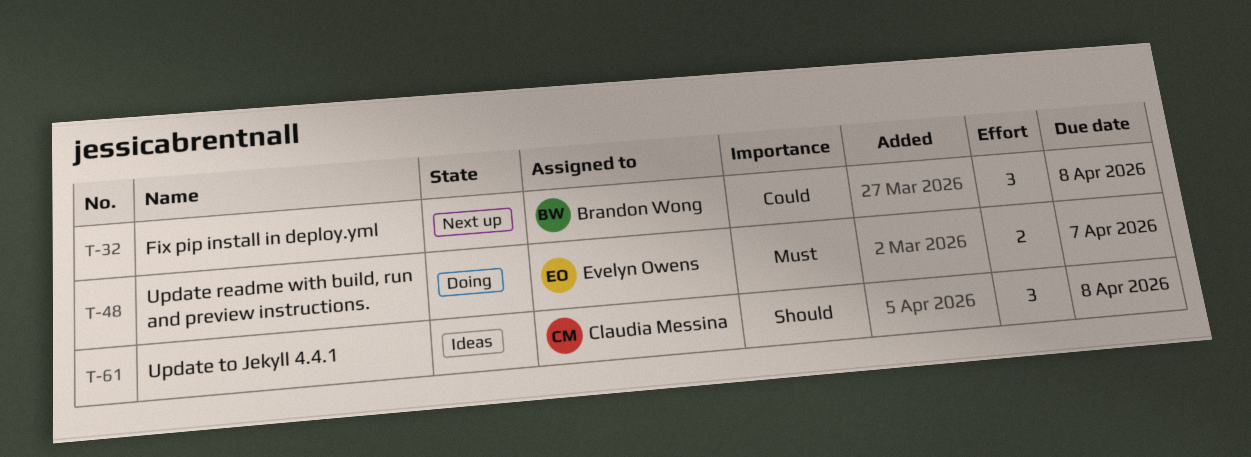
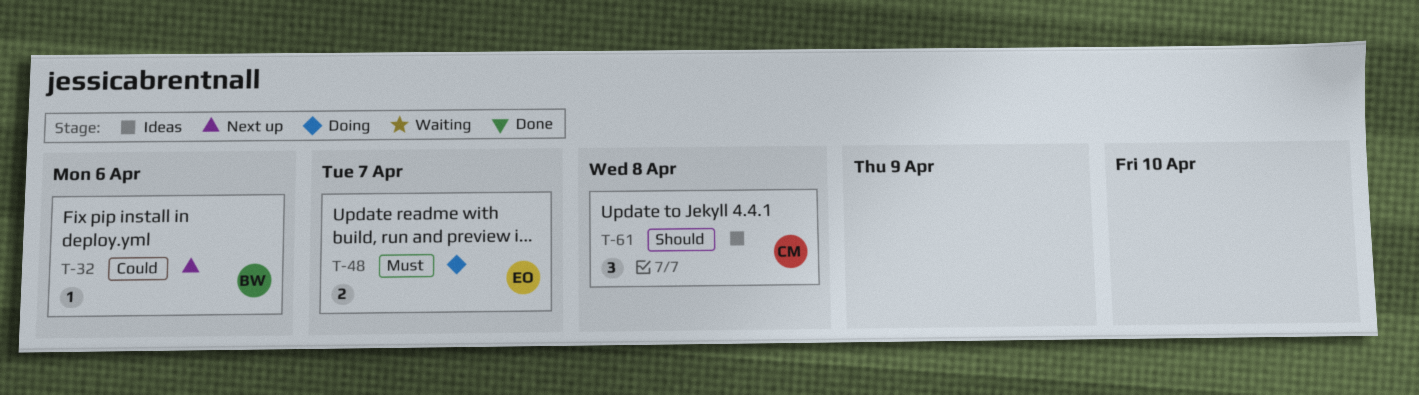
T-32, estimate: 3 -> 1
T-32, due: Apr 8 -> Apr 6

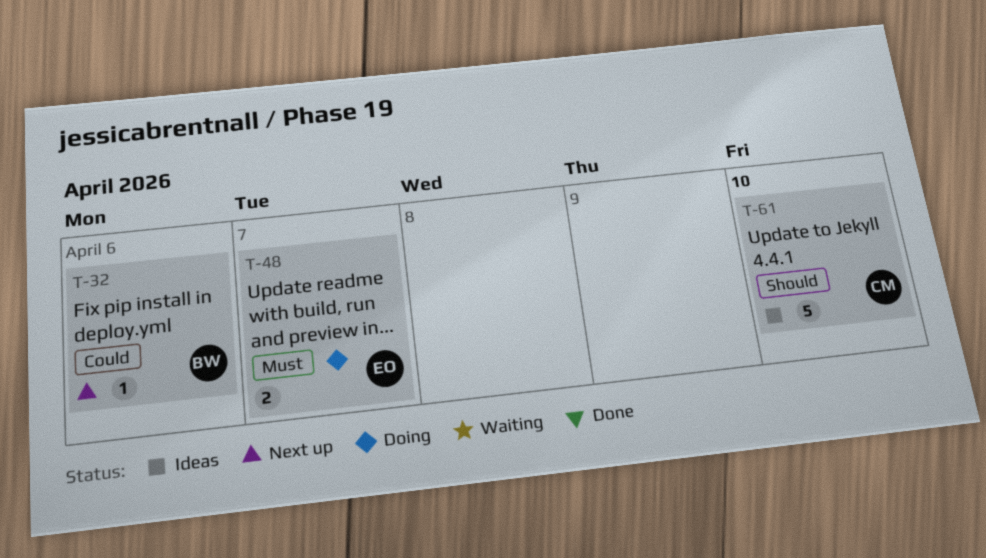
T-61, estimate: 3 -> 5
T-61, due: Apr 8 -> Apr 10

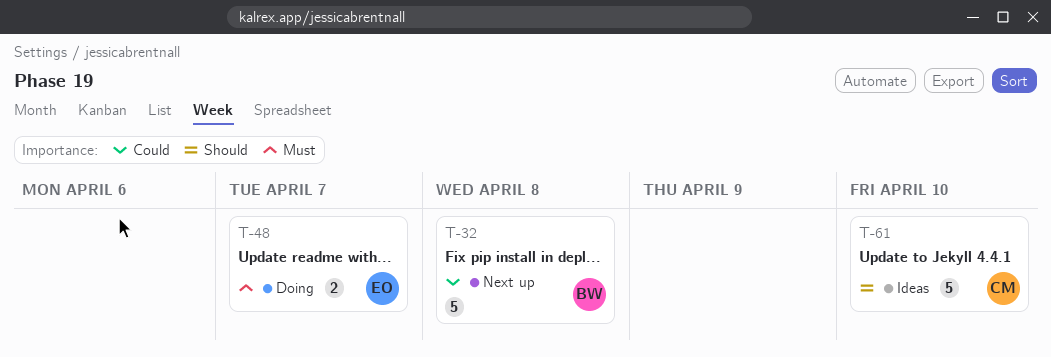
T-32, estimate: 1 -> 5
T-32, due: Apr 6 -> Apr 8

